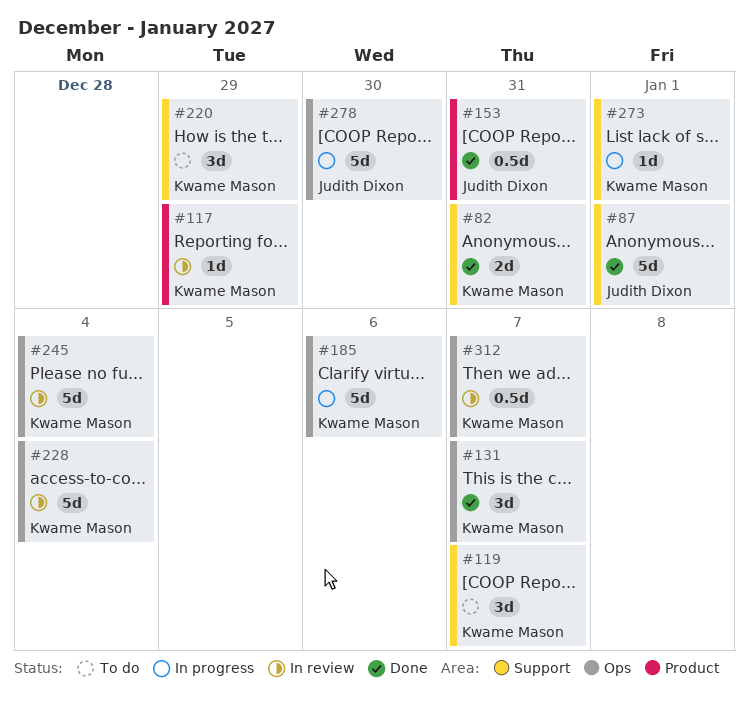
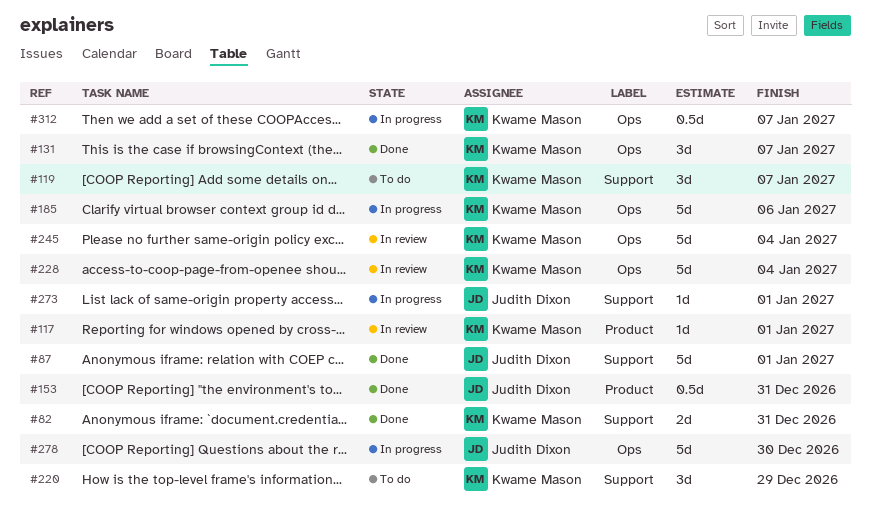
#117, due: Dec 29 -> Jan 1
#273, owner: Kwame Mason -> Judith Dixon
#312, status: In review -> In progress

